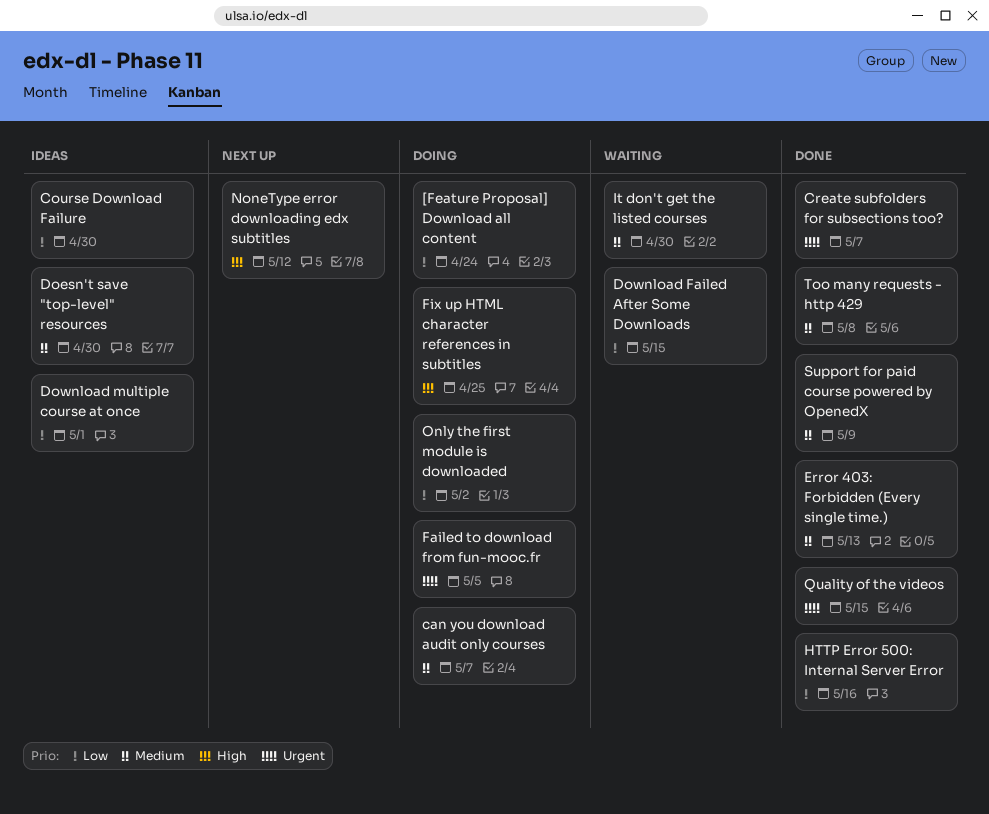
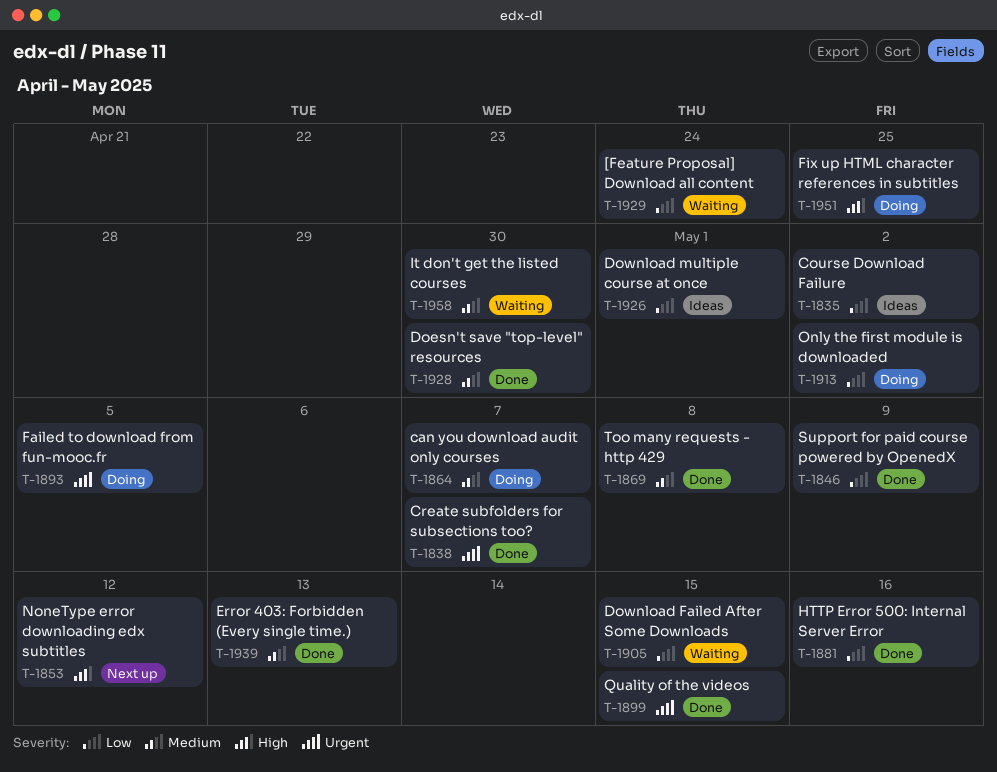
[Feature Proposal] Download all content, status: Doing -> Waiting
Course Download Failure, due: Apr 30 -> May 2
Doesn't save "top-level" resources, status: Ideas -> Done
Support for paid course powered by OpenedX, priority: Medium -> Low

